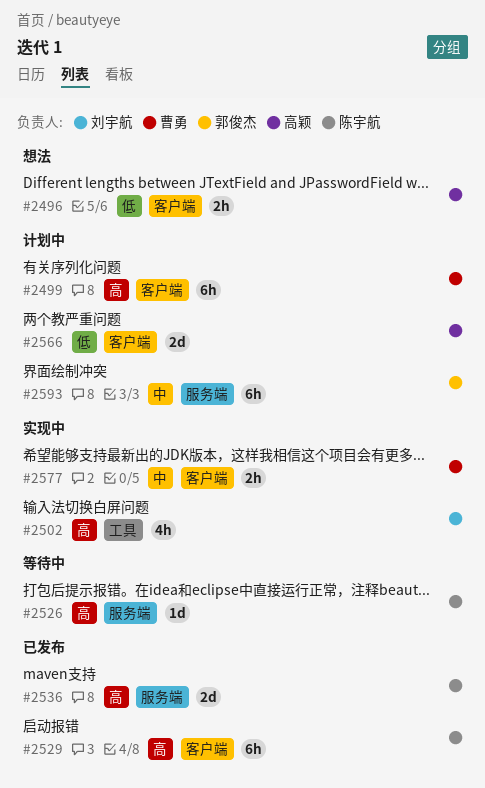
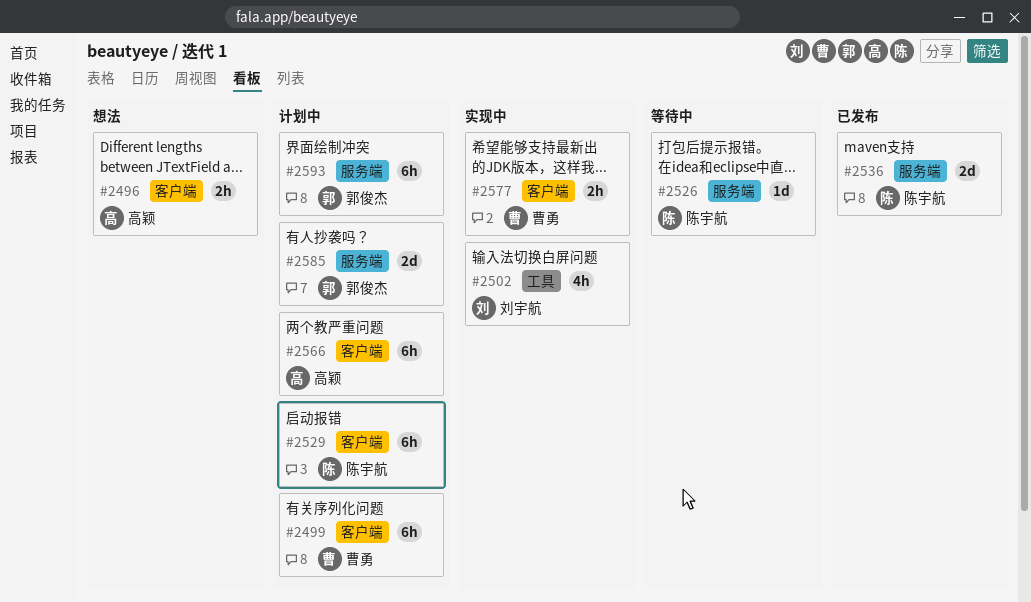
#2529, status: 已发布 -> 计划中
#2566, estimate: 2d -> 6h
#2585: none -> present

